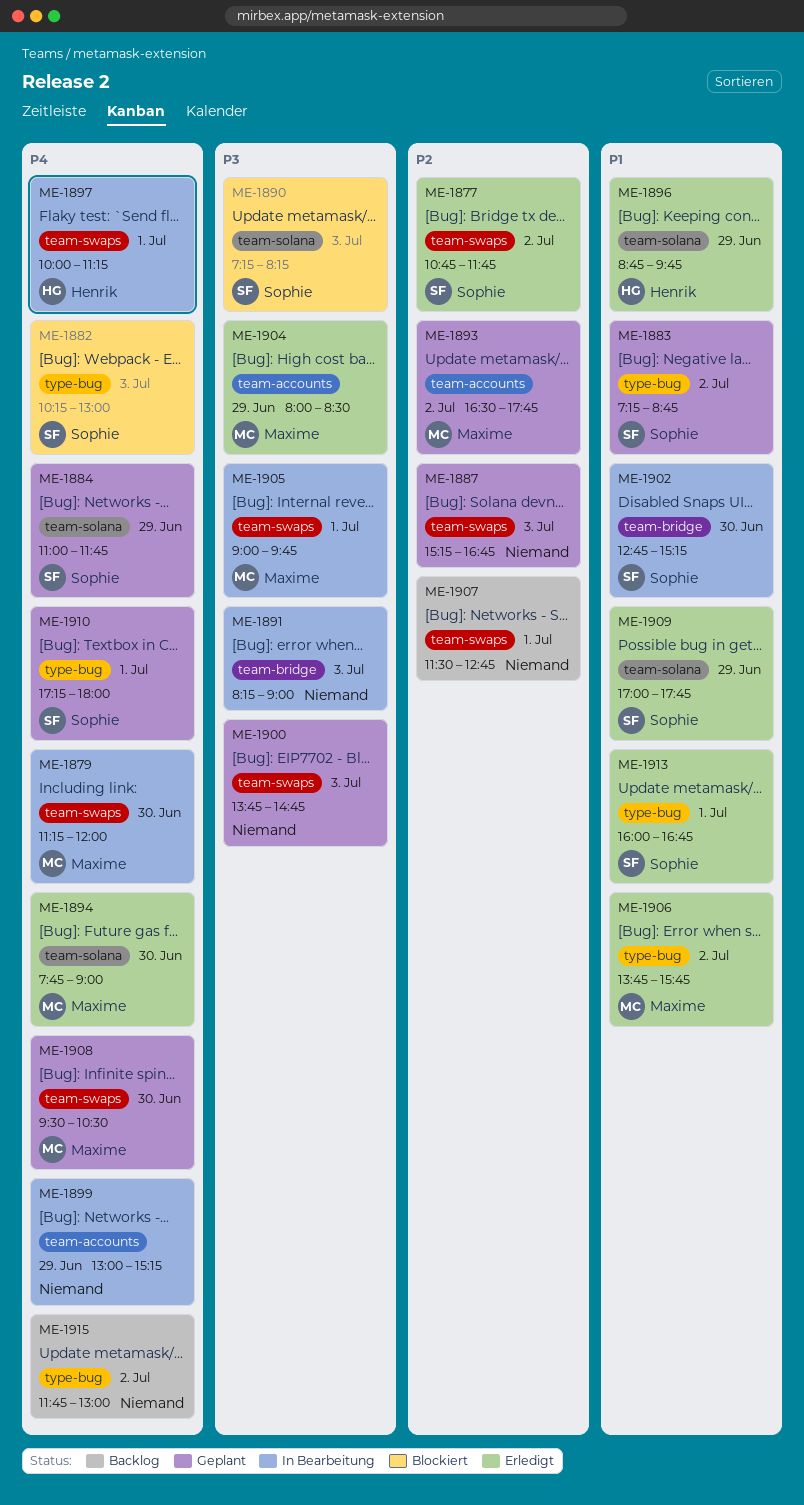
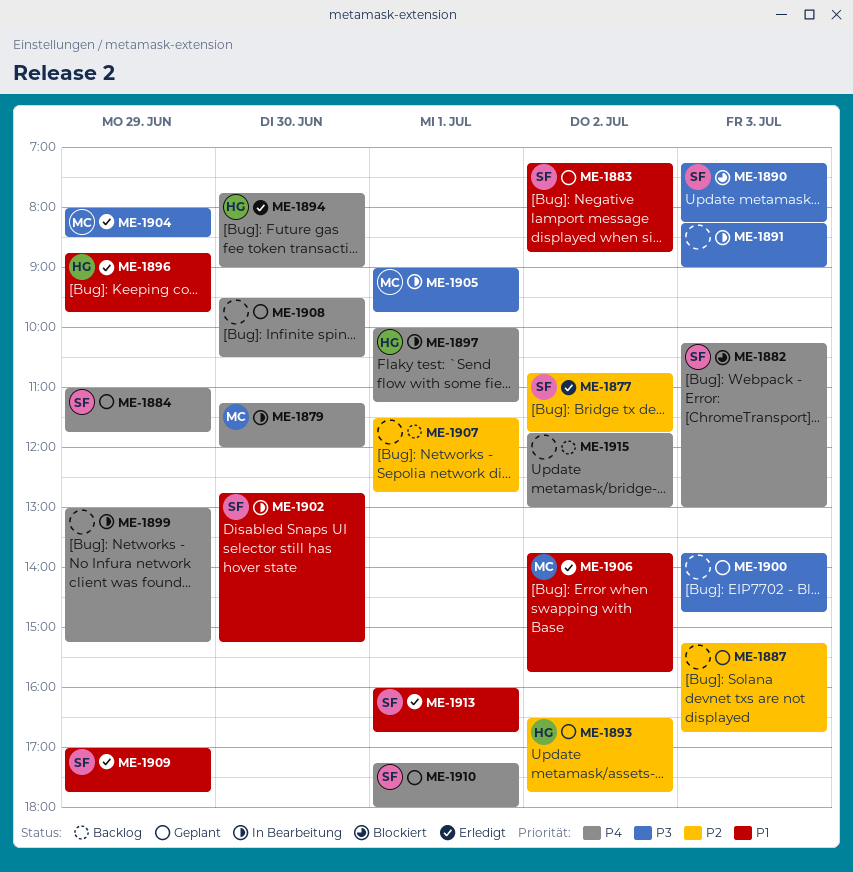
ME-1893, owner: Maxime -> Henrik
ME-1894, owner: Maxime -> Henrik
ME-1908, owner: Maxime -> none

